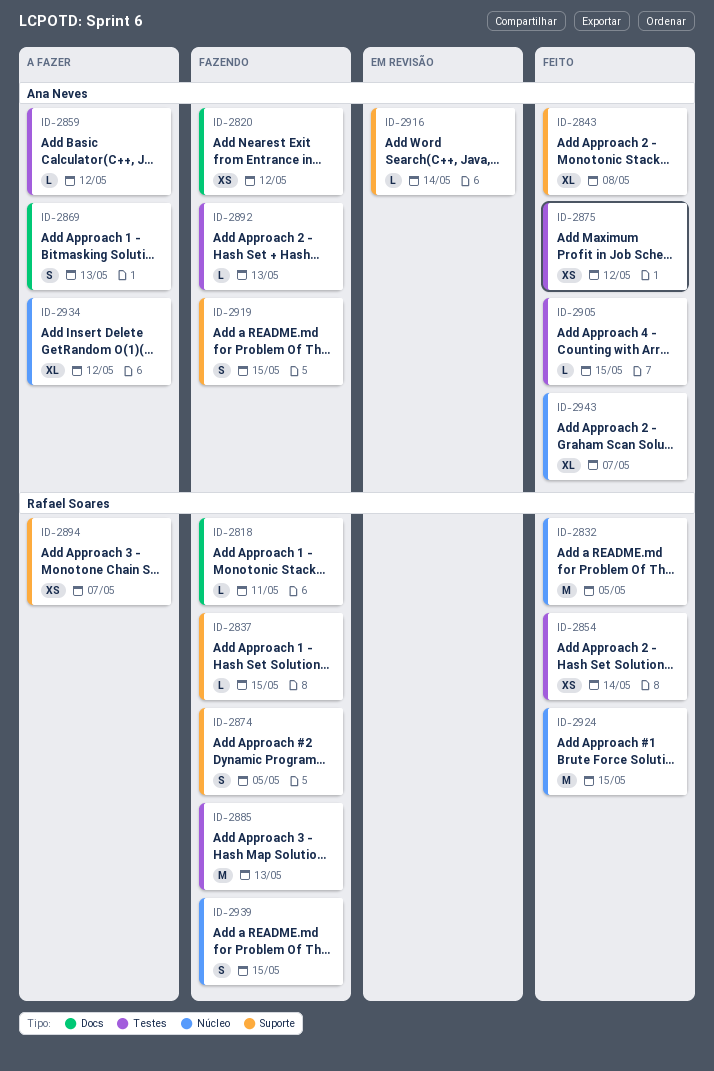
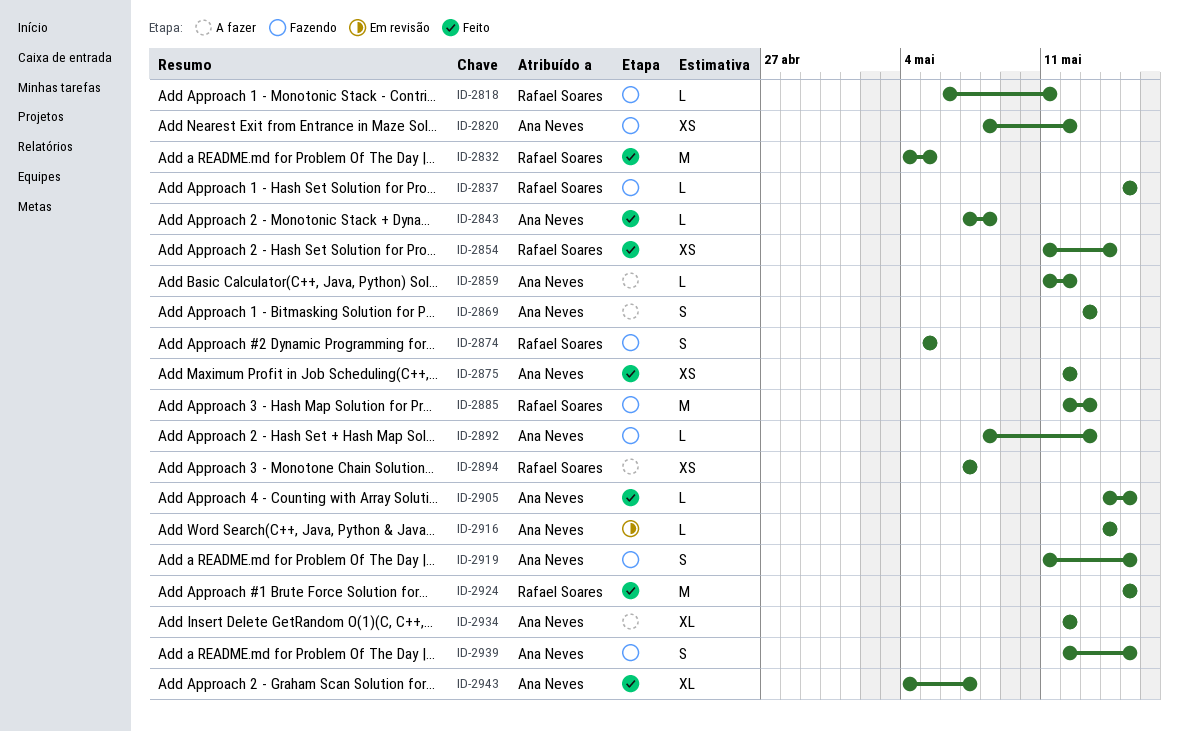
ID-2843, estimate: XL -> L
ID-2939, owner: Rafael Soares -> Ana Neves

